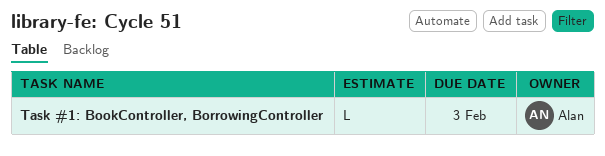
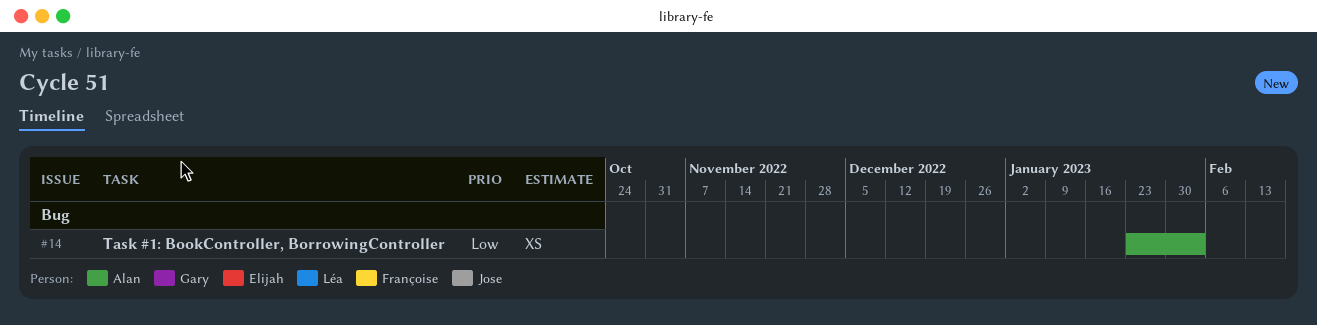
Task #1: BookController, BorrowingController, estimate: L -> XS

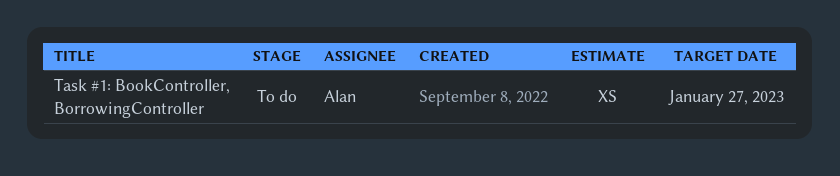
Task #1: BookController, BorrowingController, due: Feb 3 -> Jan 27

